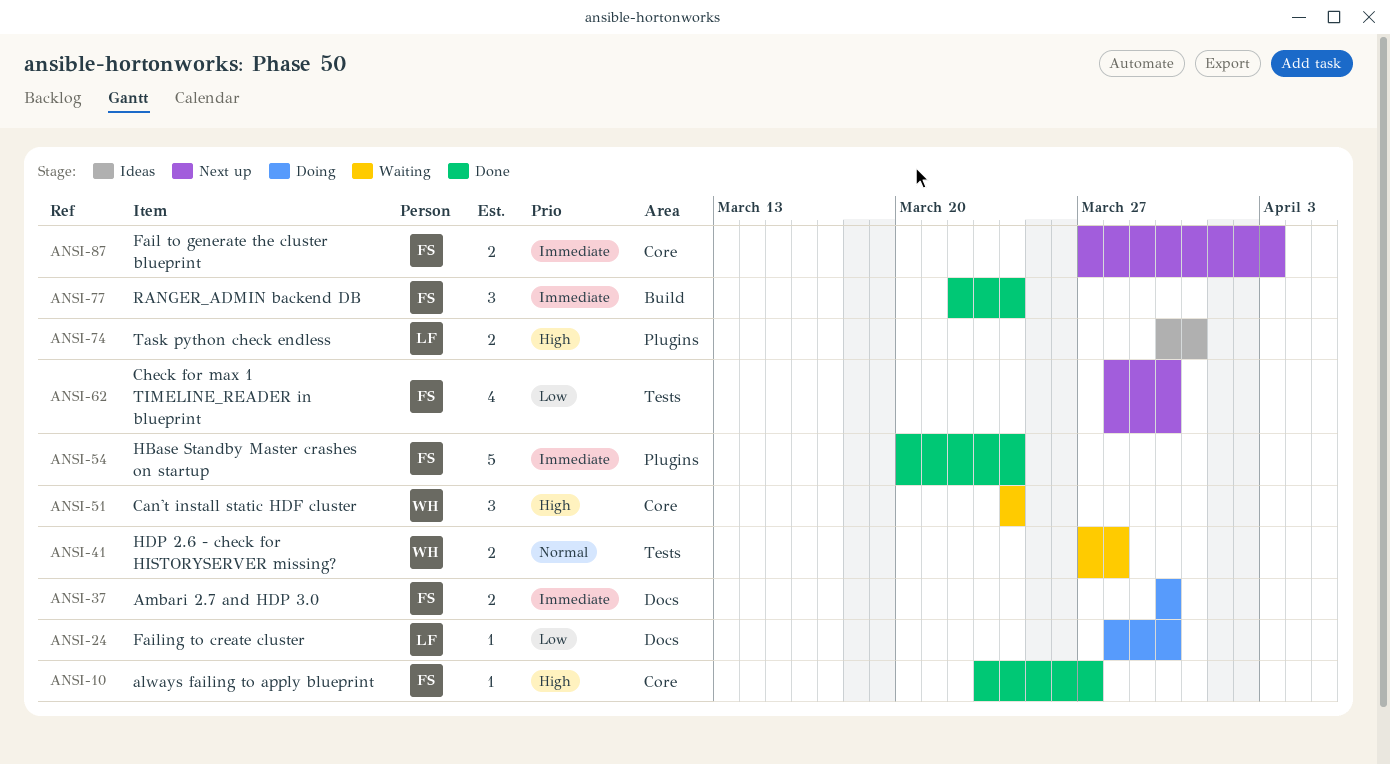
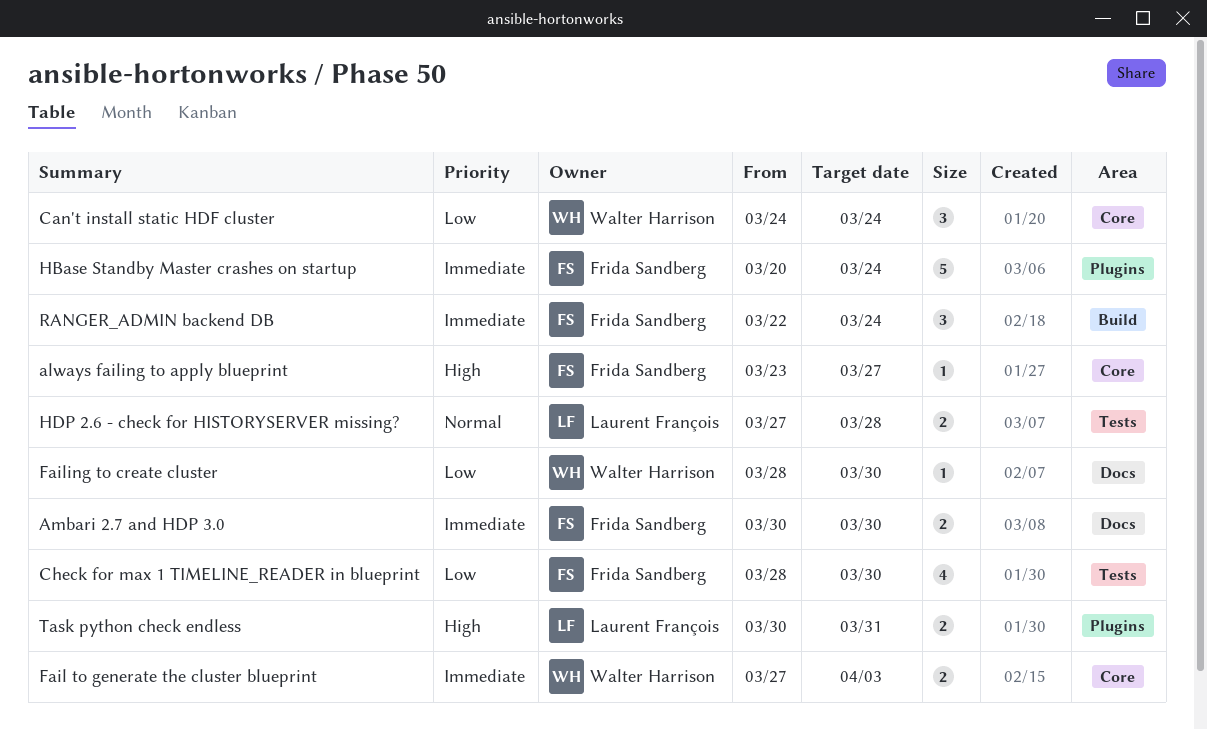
Can't install static HDF cluster, priority: High -> Low
Fail to generate the cluster blueprint, owner: Frida Sandberg -> Walter Harrison
Failing to create cluster, owner: Laurent François -> Walter Harrison
HDP 2.6 - check for HISTORYSERVER missing?, owner: Walter Harrison -> Laurent François

